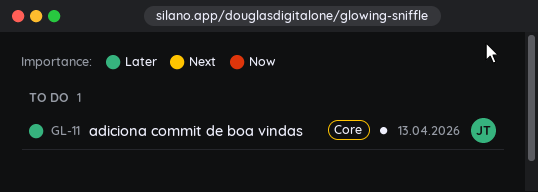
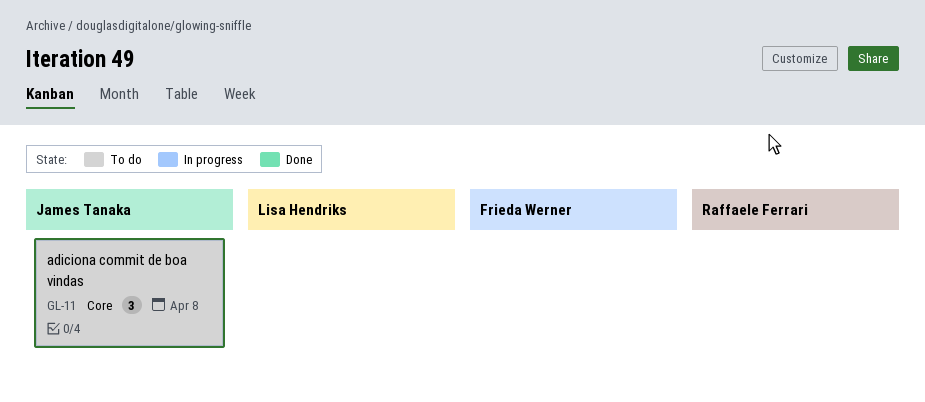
GL-11, estimate: 1 -> 3
GL-11, due: Apr 13 -> Apr 8

